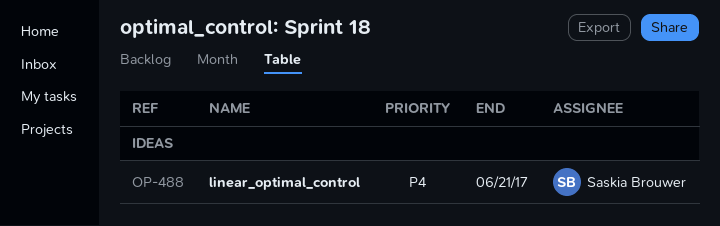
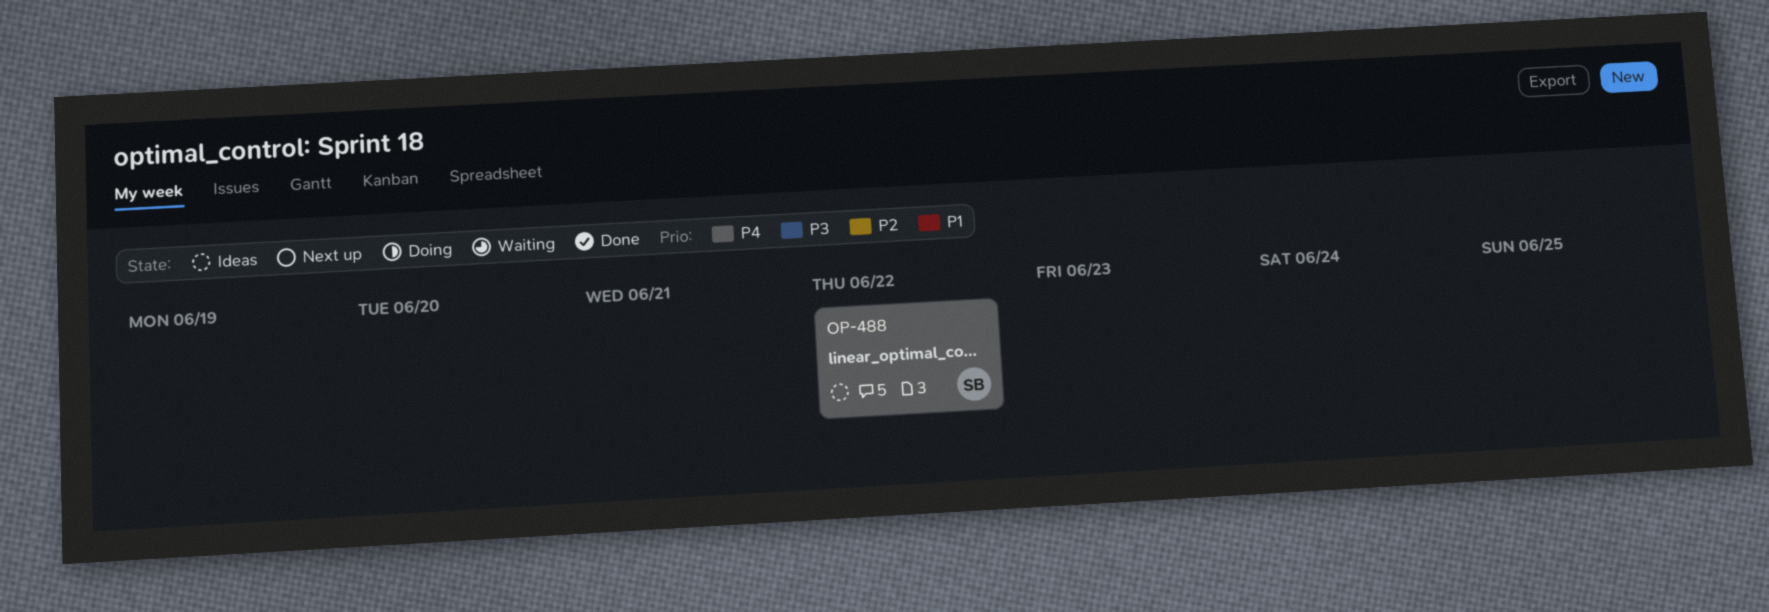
OP-488, due: Jun 21 -> Jun 22

